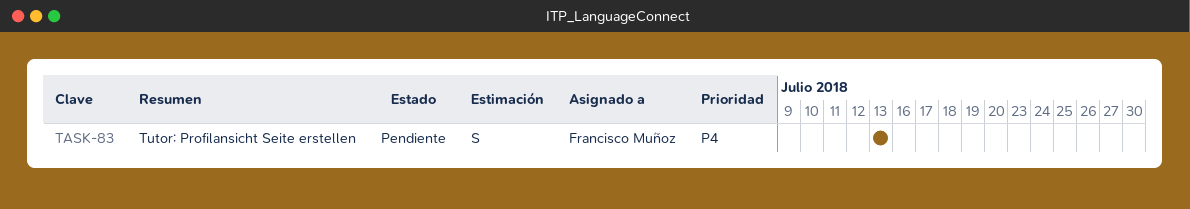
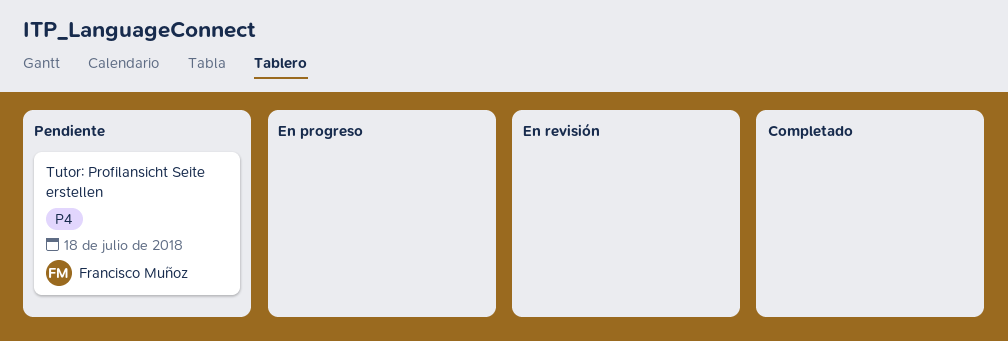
Tutor: Profilansicht Seite erstellen, due: Jul 13 -> Jul 18

